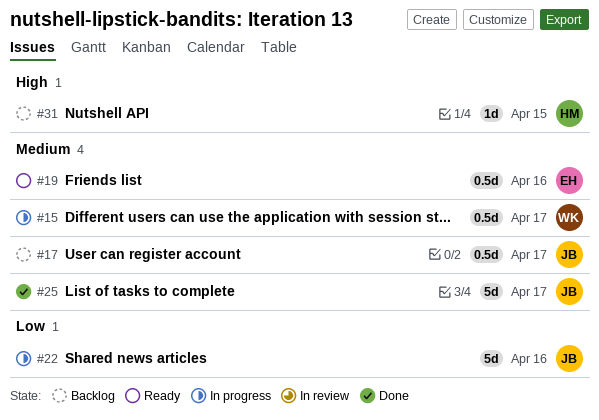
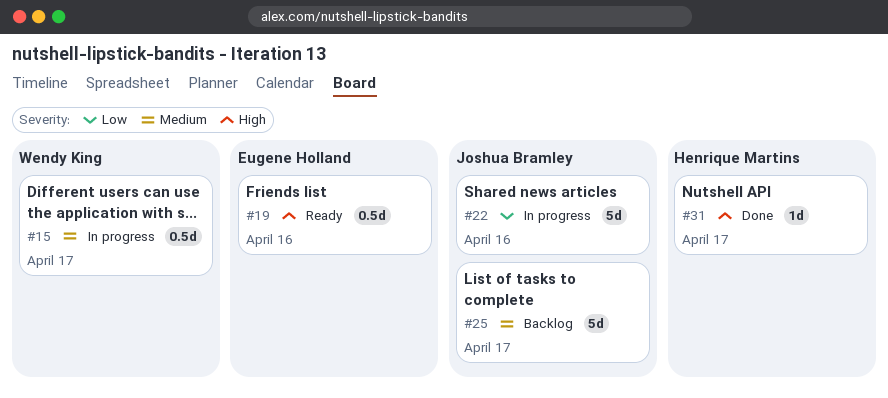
#17: present -> none
#19, priority: Medium -> High
#25, status: Done -> Backlog
#31, status: Backlog -> Done
#31, due: Apr 15 -> Apr 17

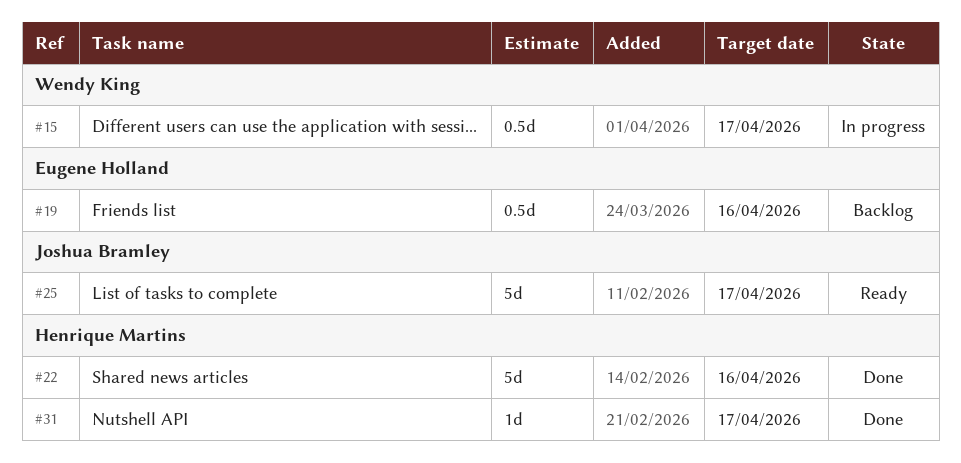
#19, status: Ready -> Backlog
#22, status: In progress -> Done
#22, owner: Joshua Bramley -> Henrique Martins
#25, status: Backlog -> Ready

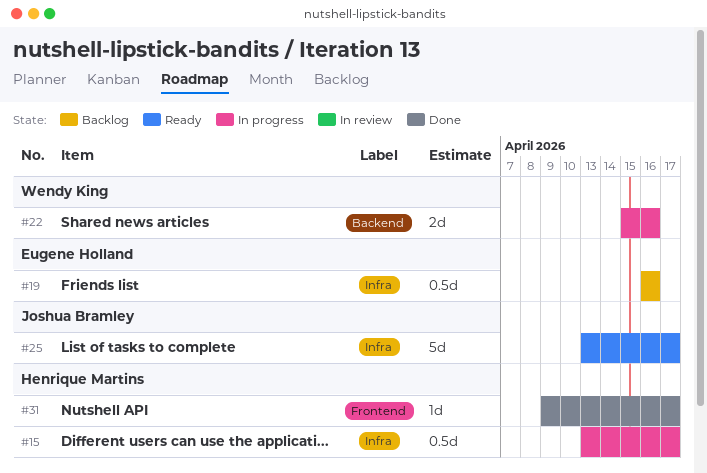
#15, owner: Wendy King -> Henrique Martins
#22, status: Done -> In progress
#22, owner: Henrique Martins -> Wendy King
#22, estimate: 5d -> 2d

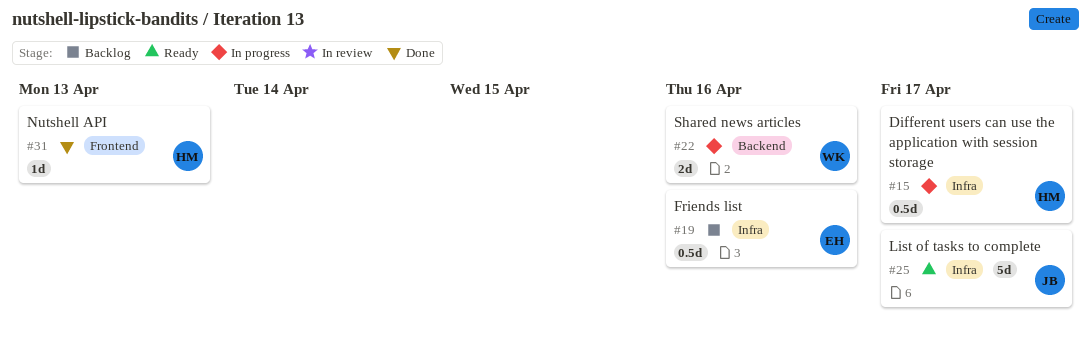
#31, due: Apr 17 -> Apr 13

